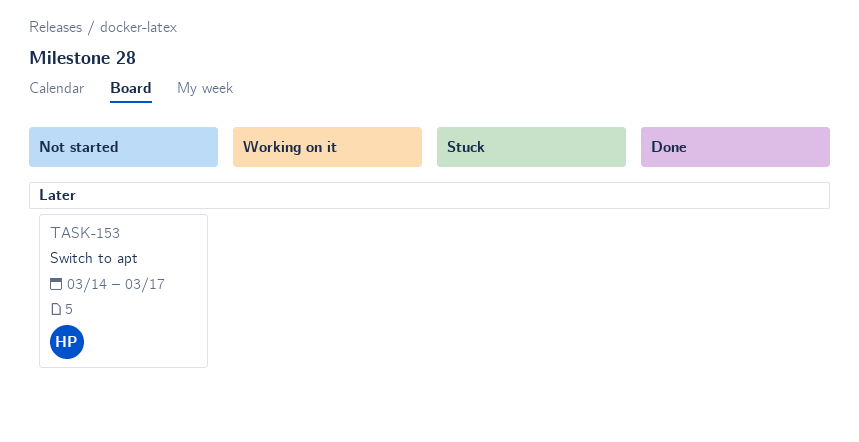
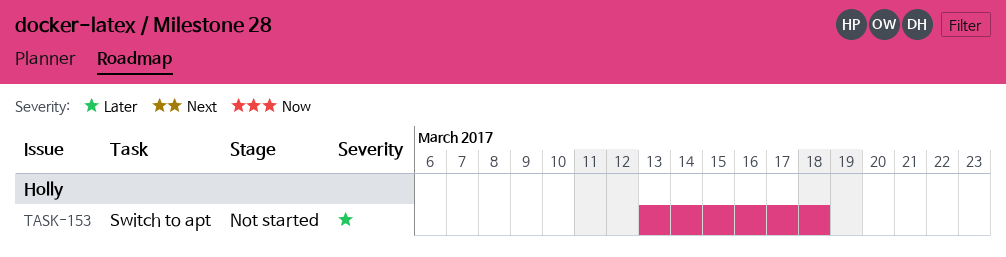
TASK-153, start: Mar 14 -> Mar 13
TASK-153, due: Mar 17 -> Mar 18

